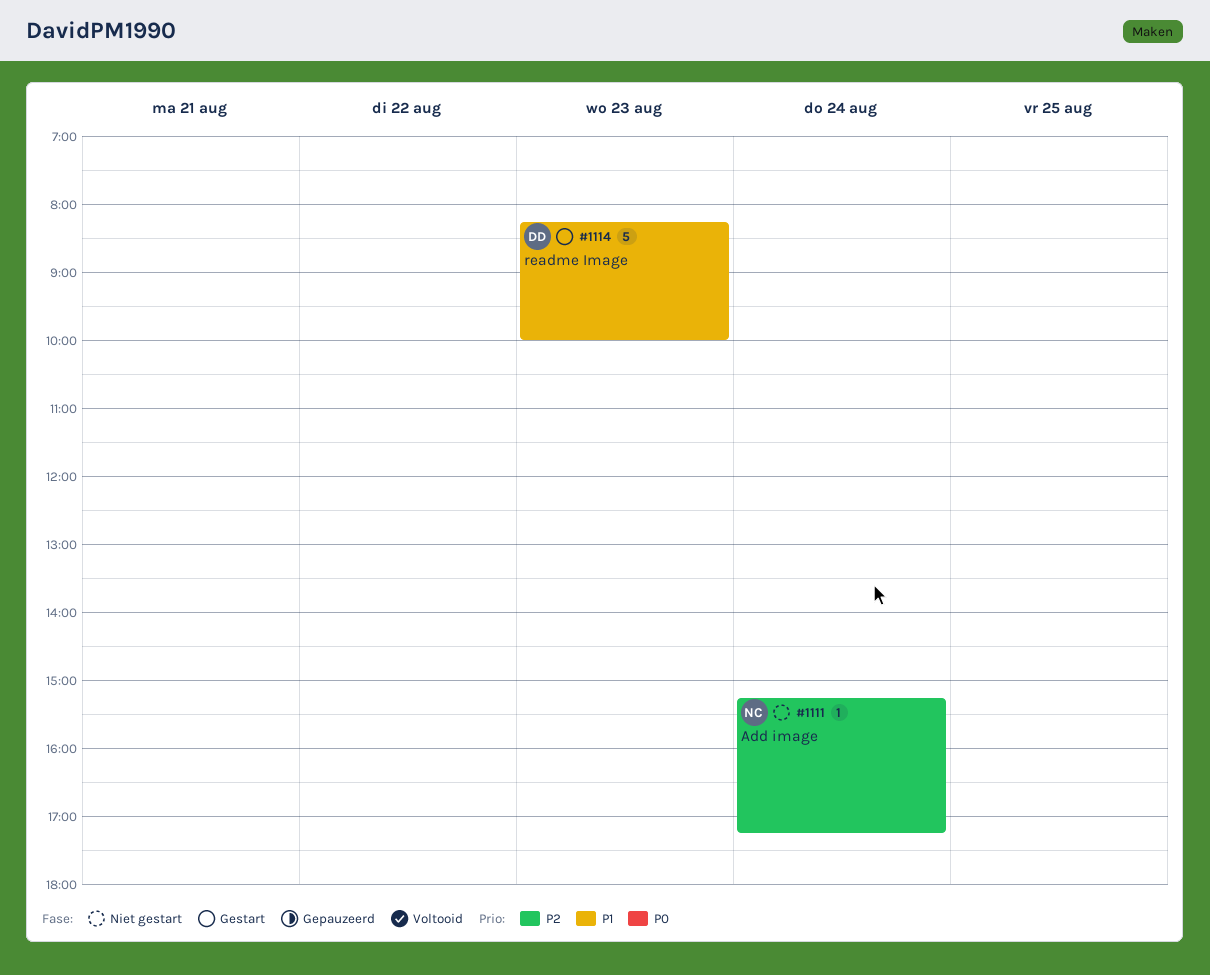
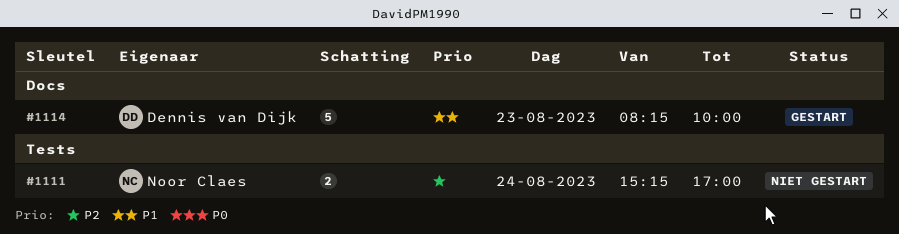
#1111, estimate: 1 -> 2
#1111, ends: 17:15 -> 17:00

